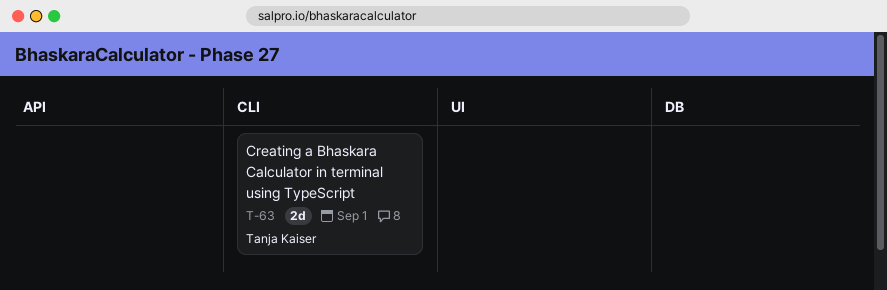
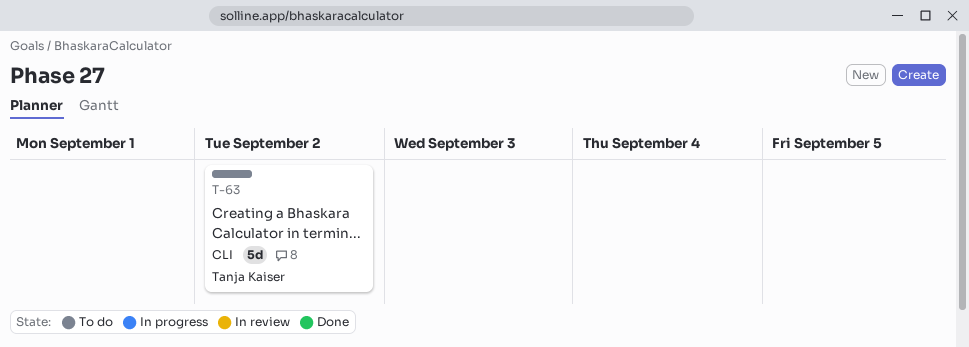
T-63, estimate: 2d -> 5d
T-63, due: Sep 1 -> Sep 2

